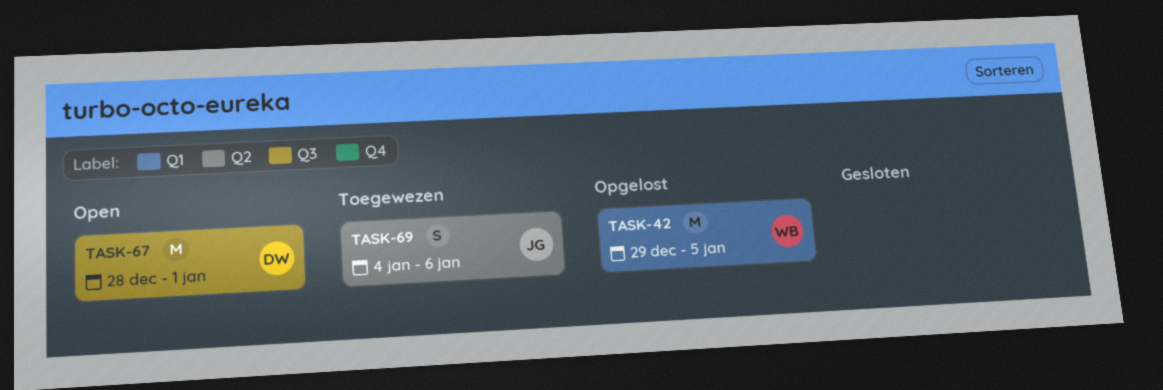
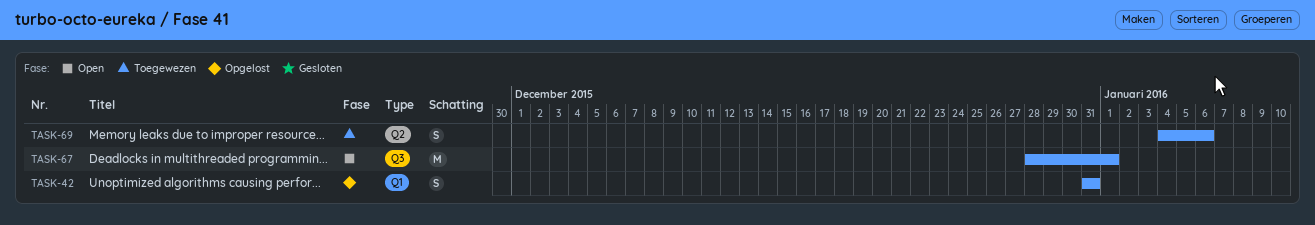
TASK-42, estimate: M -> S
TASK-42, start: Dec 29 -> Dec 31
TASK-42, due: Jan 5 -> Dec 31

